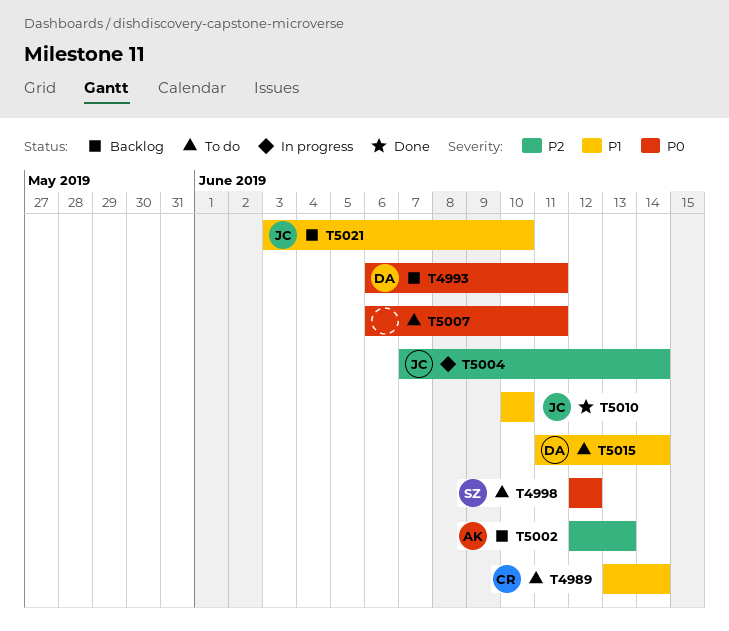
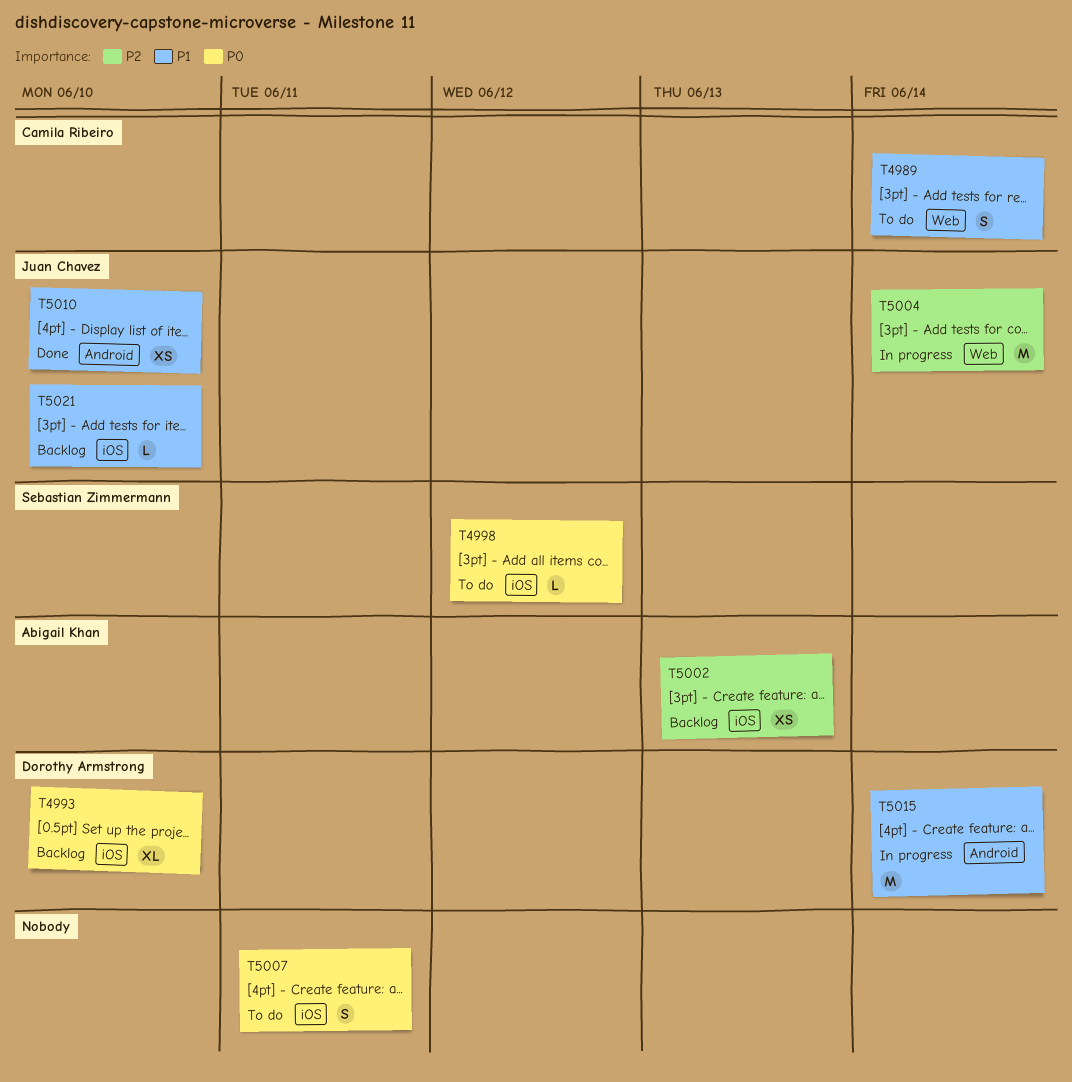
T4993, due: Jun 11 -> Jun 10
T5015, status: To do -> In progress

